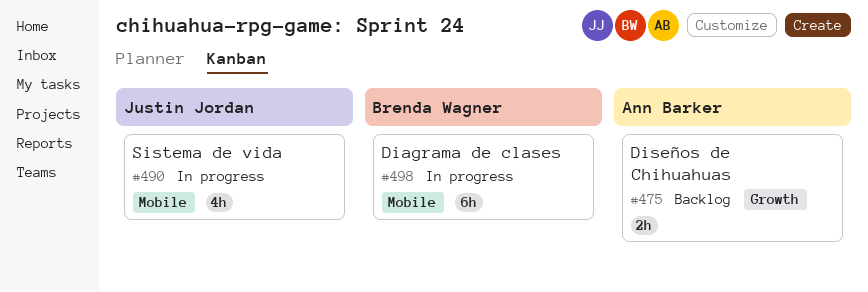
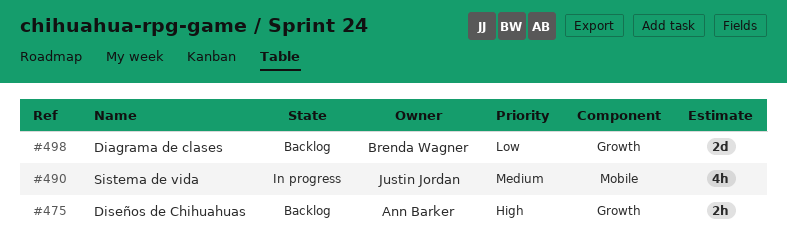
#498, status: In progress -> Backlog
#498, label: Mobile -> Growth
#498, estimate: 6h -> 2d

